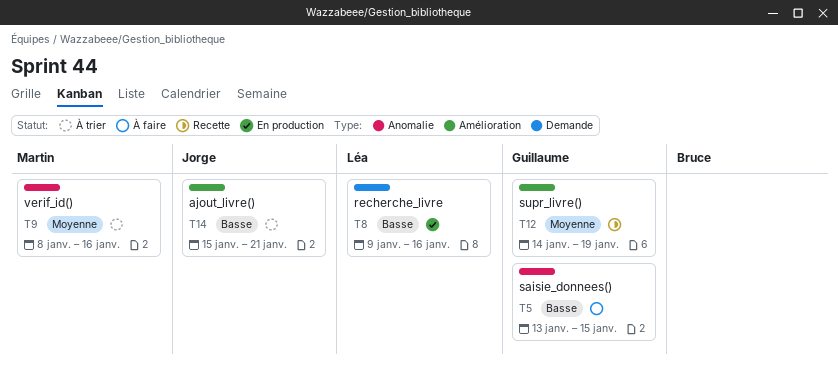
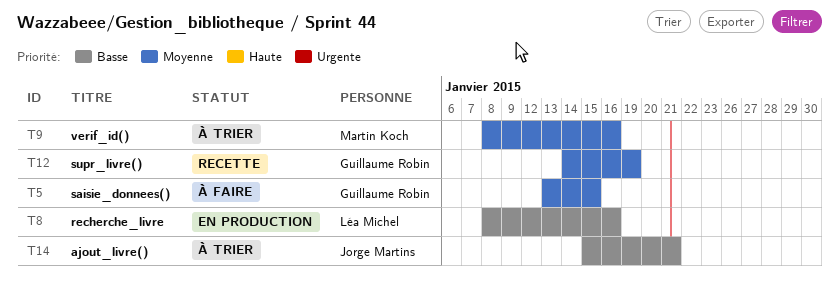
T5, priority: Basse -> Moyenne
T8, start: Jan 9 -> Jan 8

